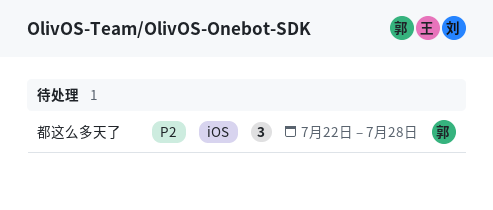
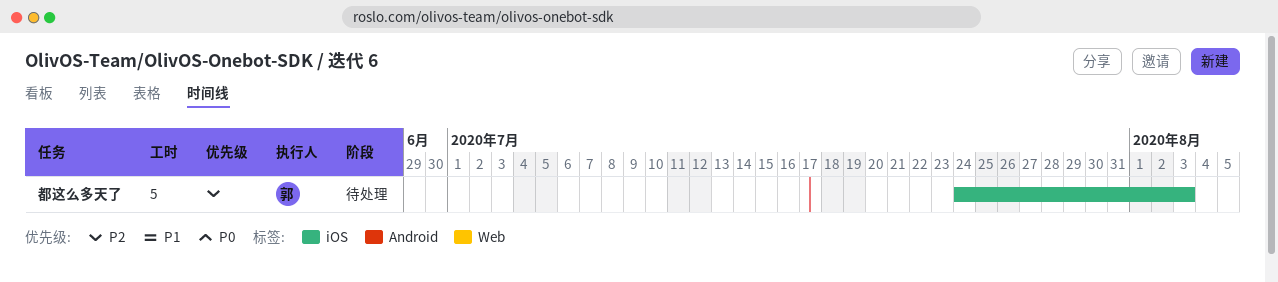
都这么多天了, estimate: 3 -> 5
都这么多天了, start: Jul 22 -> Jul 24
都这么多天了, due: Jul 28 -> Aug 3

